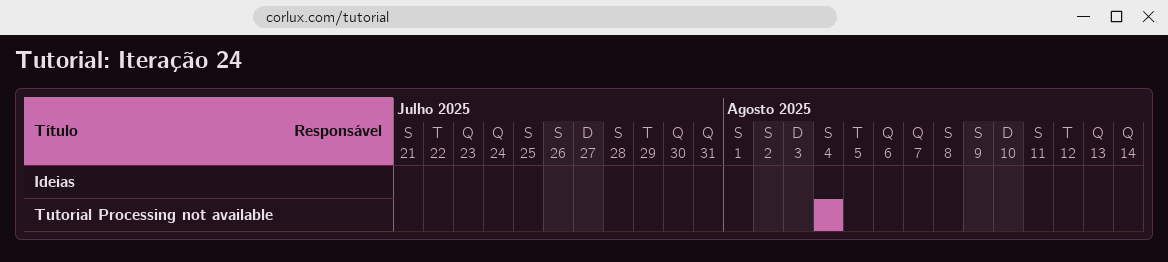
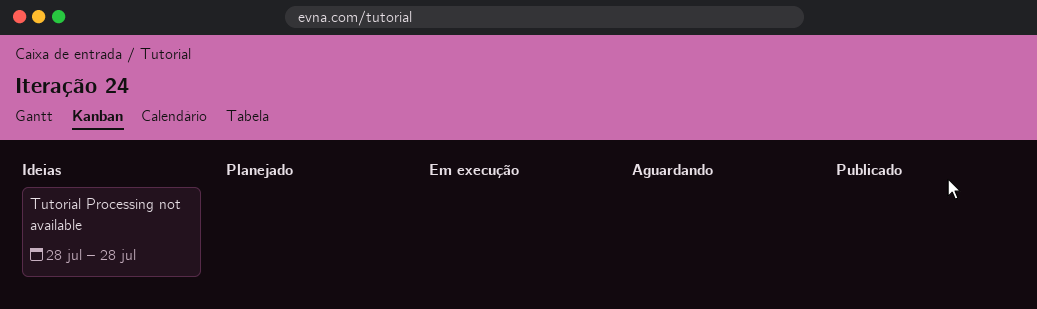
Tutorial Processing not available, start: Aug 4 -> Jul 28
Tutorial Processing not available, due: Aug 4 -> Jul 28

